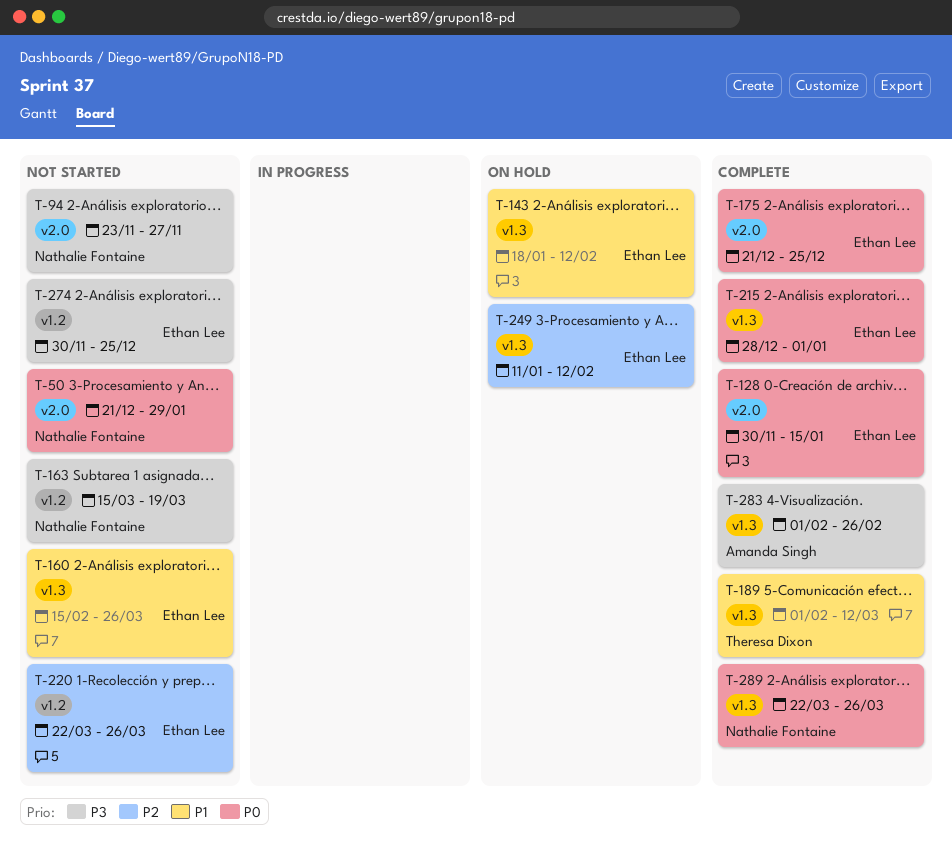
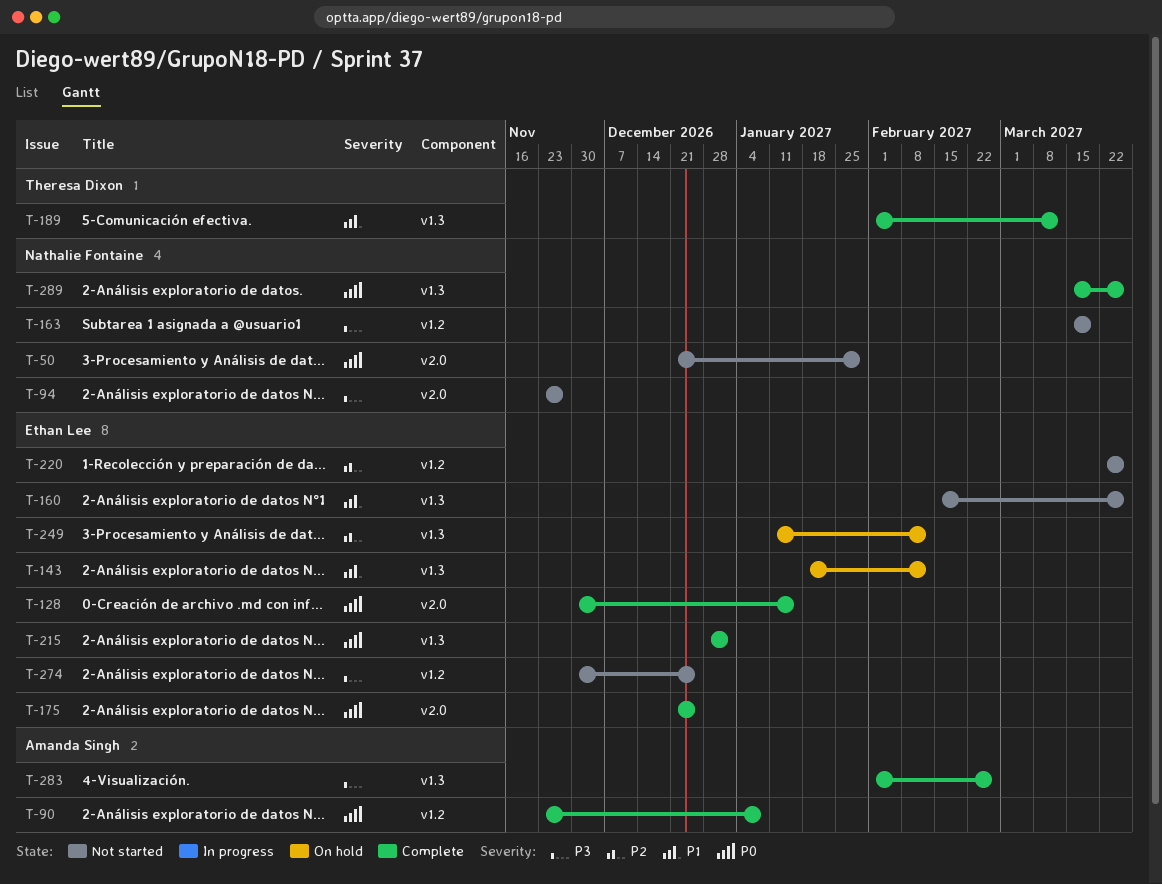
T-90: none -> present
T-289, start: Mar 22 -> Mar 15

